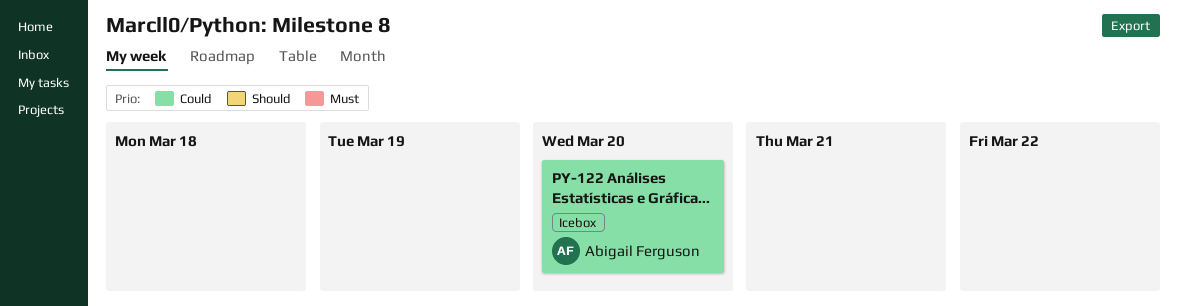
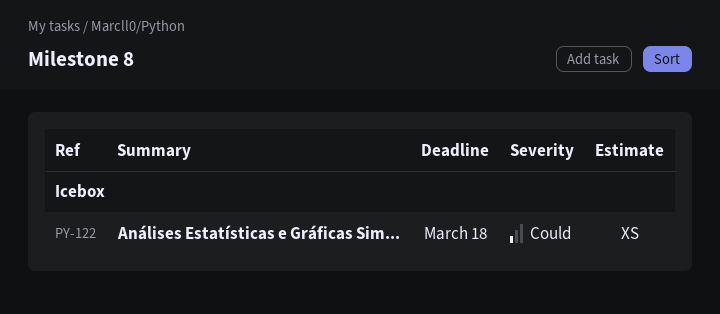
PY-122, due: Mar 20 -> Mar 18

